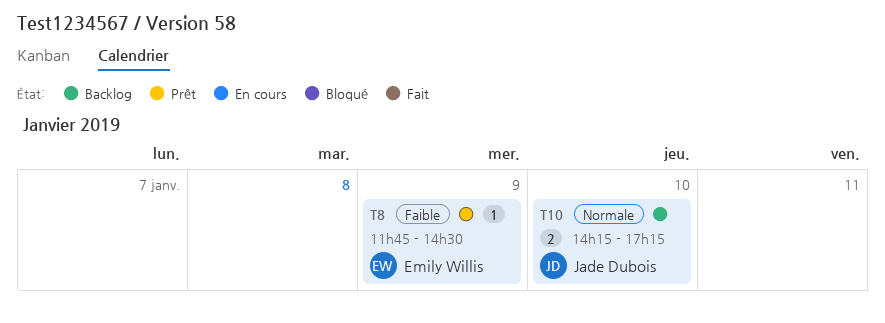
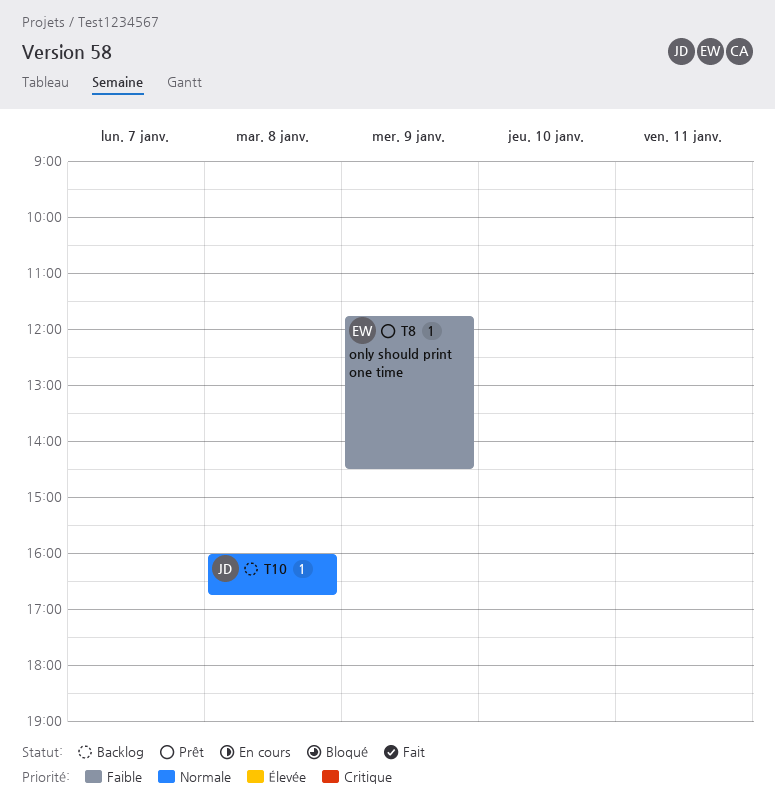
T10, estimate: 2 -> 1
T10, day: Jan 10 -> Jan 8
T10, begins: 14:15 -> 16:00
T10, ends: 17:15 -> 16:45

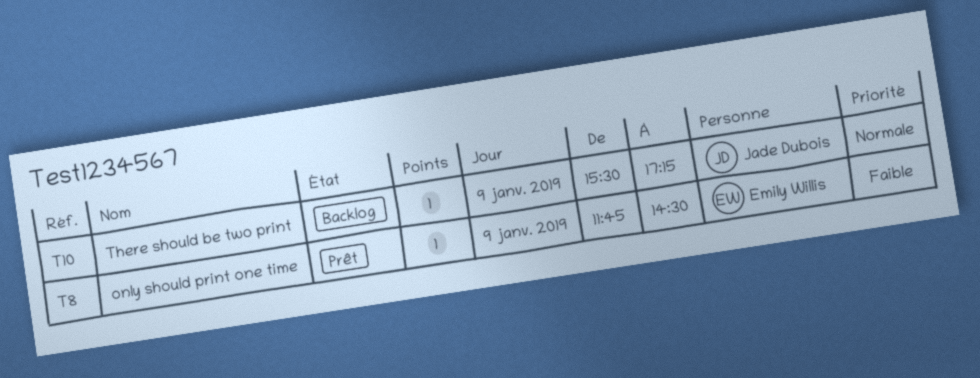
T10, day: Jan 8 -> Jan 9
T10, begins: 16:00 -> 15:30
T10, ends: 16:45 -> 17:15

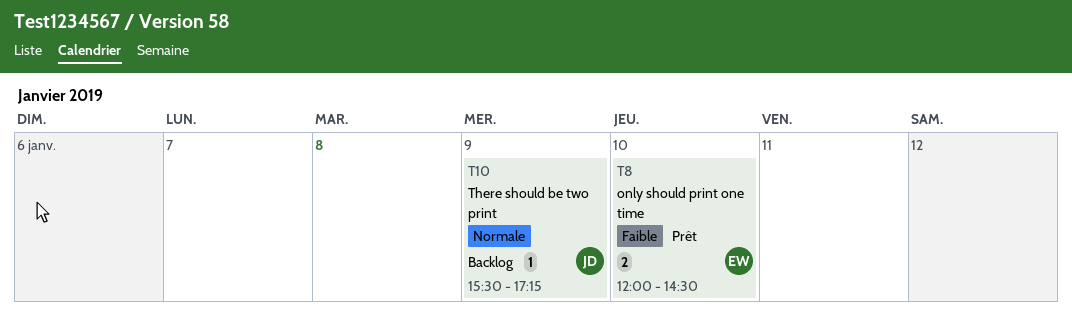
T8, estimate: 1 -> 2
T8, day: Jan 9 -> Jan 10
T8, begins: 11:45 -> 12:00

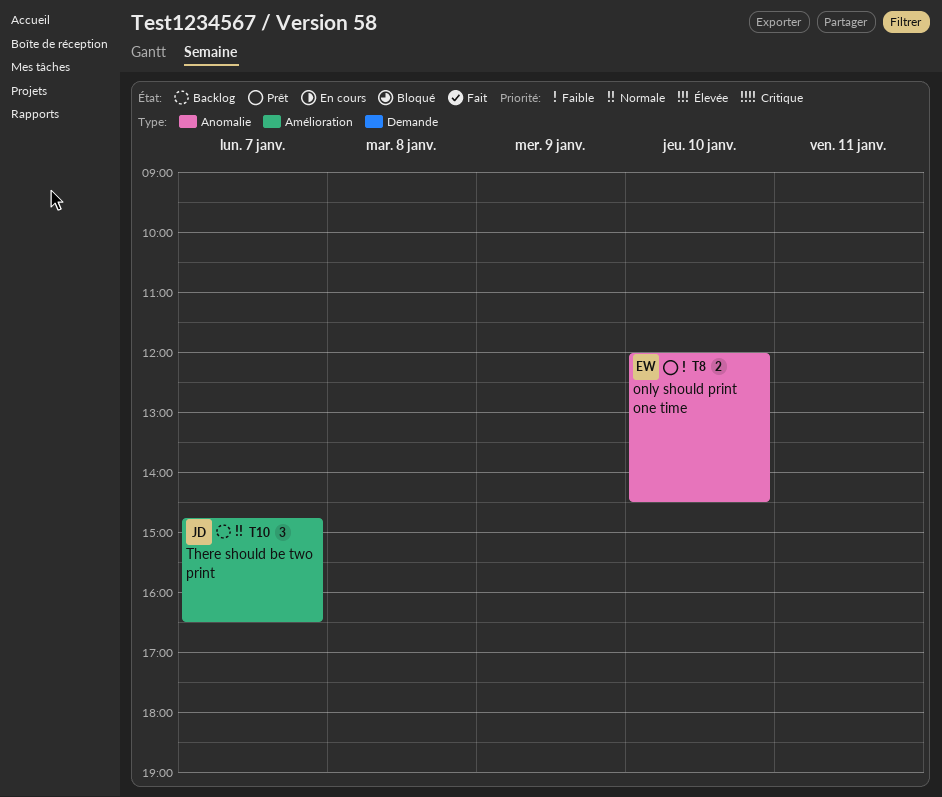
T10, estimate: 1 -> 3
T10, day: Jan 9 -> Jan 7
T10, begins: 15:30 -> 14:45
T10, ends: 17:15 -> 16:30

